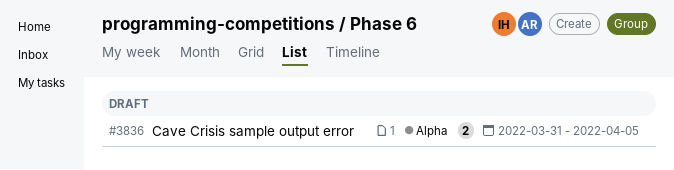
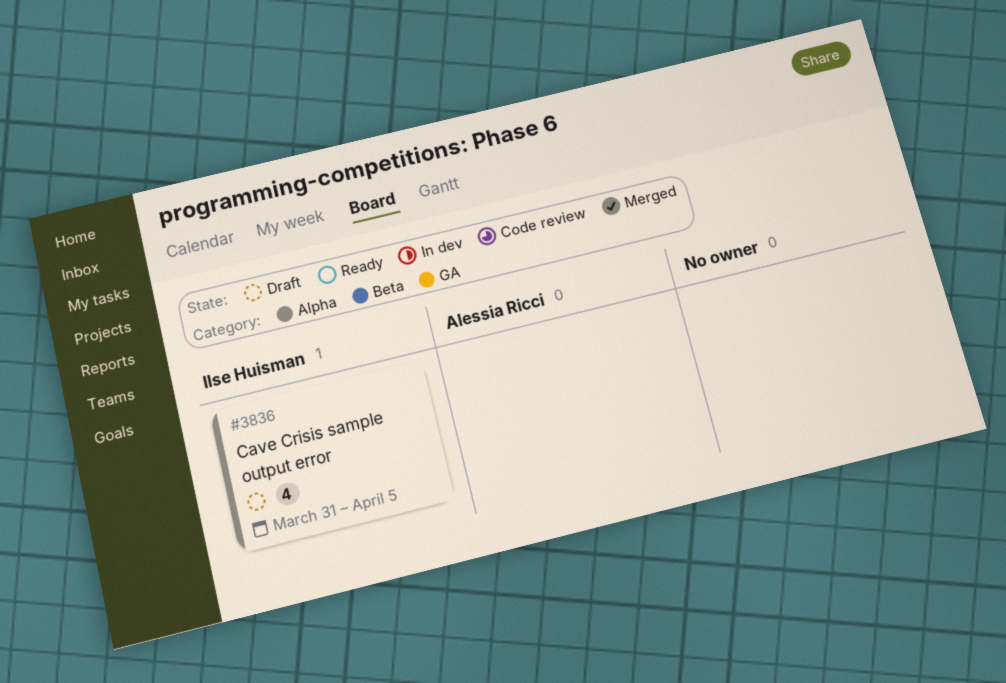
#3836, estimate: 2 -> 4

